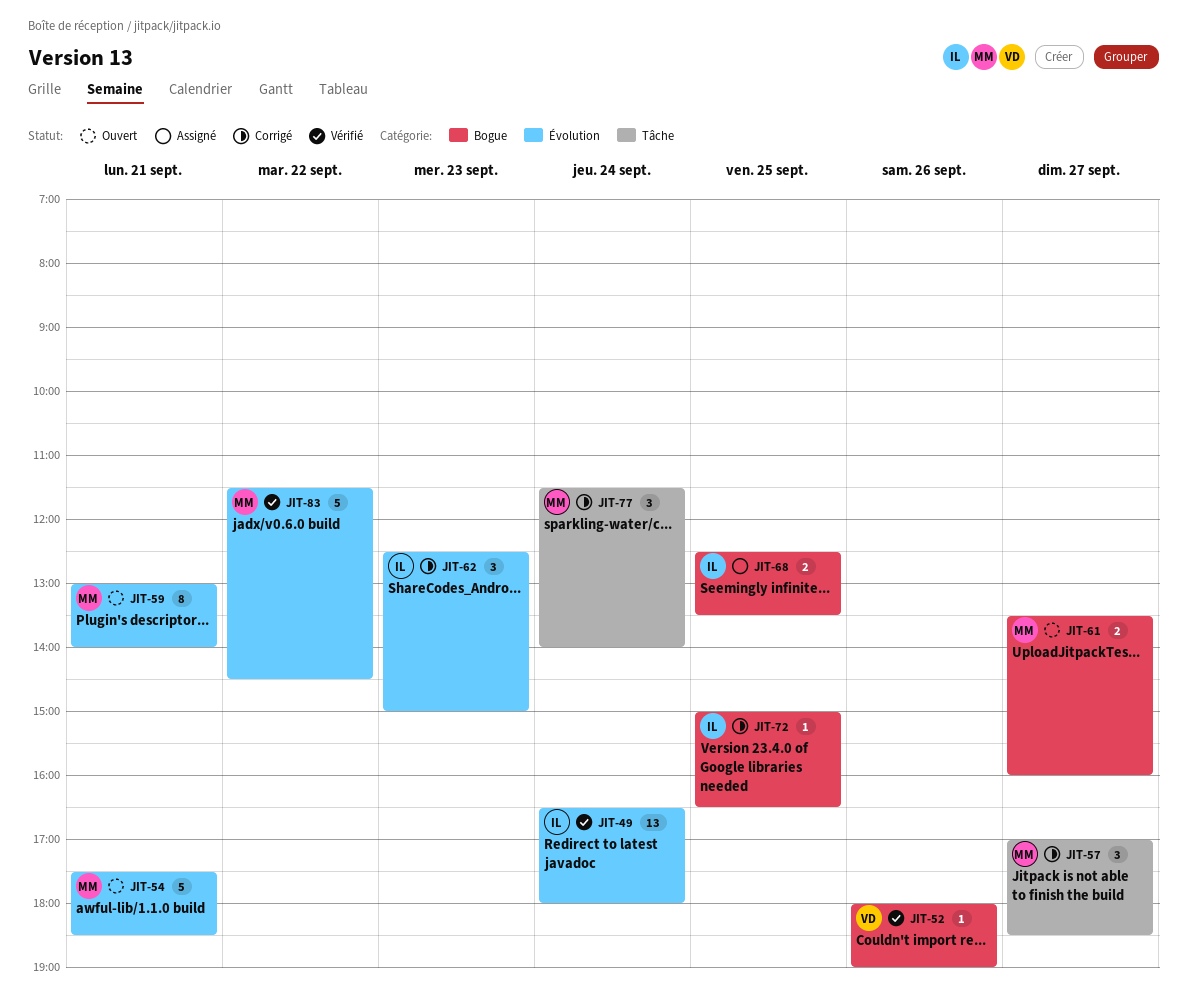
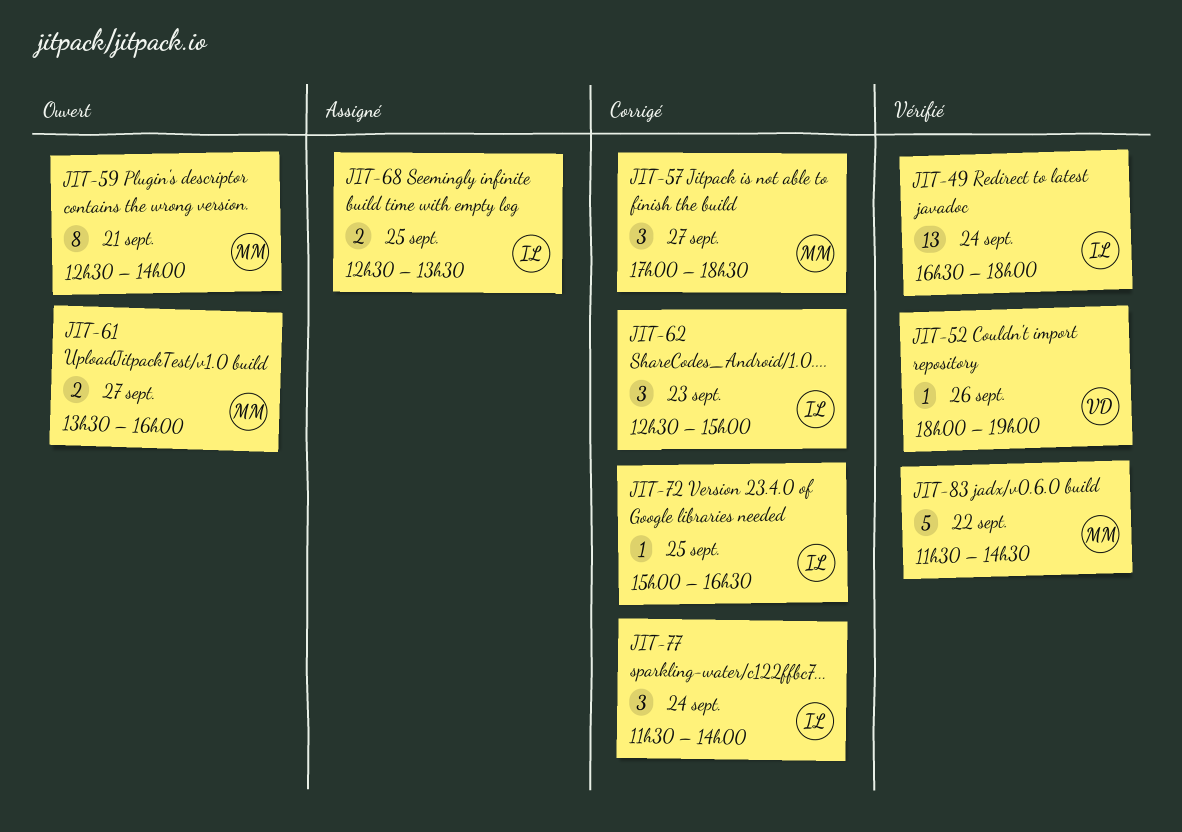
JIT-54: present -> none
JIT-59, begins: 13:00 -> 12:30
JIT-77, owner: MM -> IL

